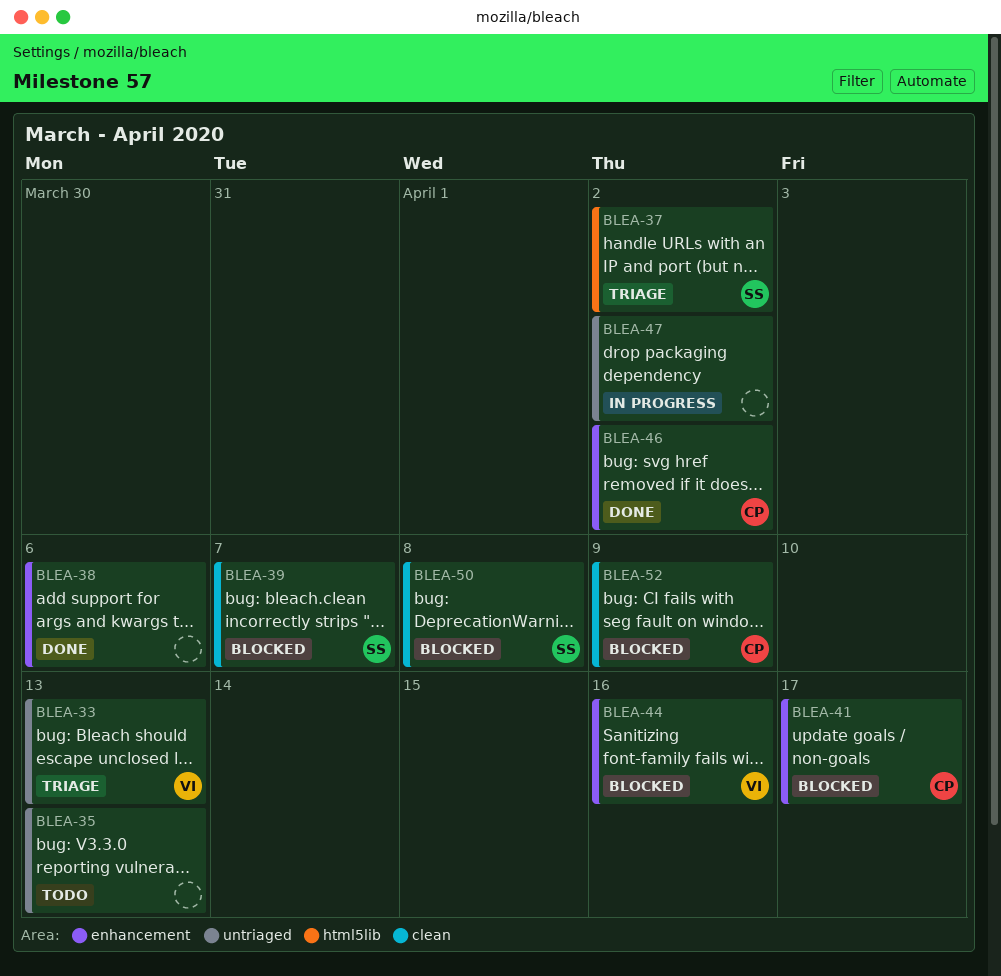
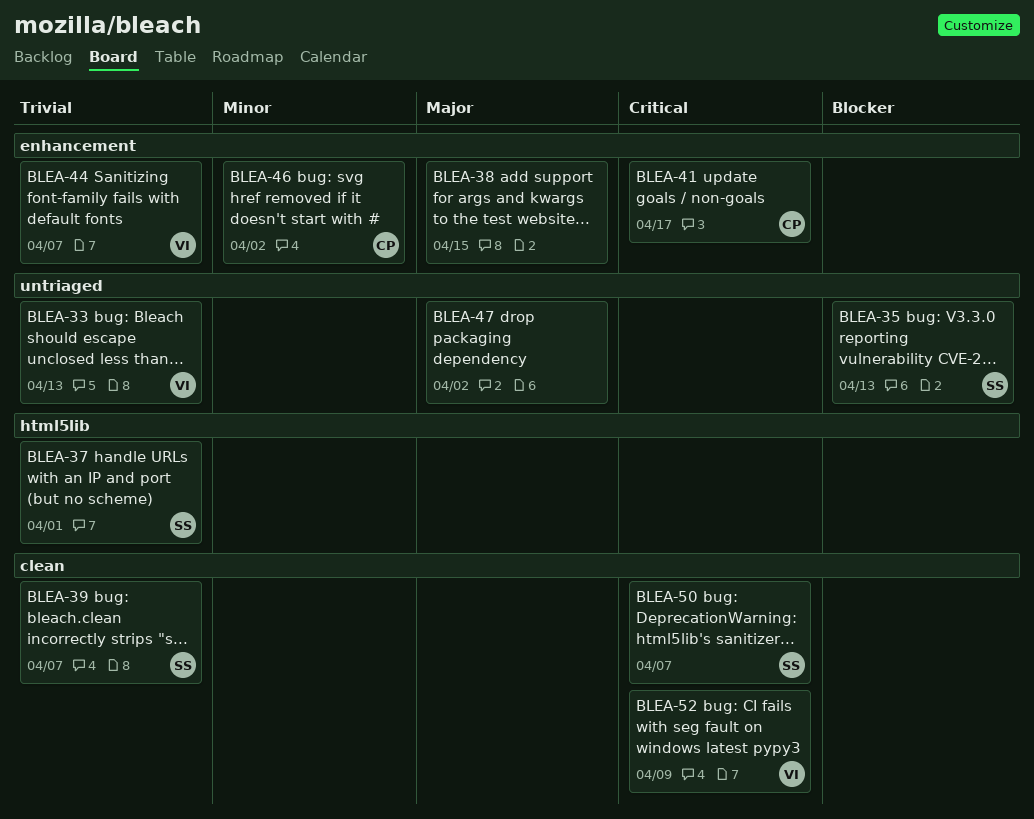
BLEA-35, owner: none -> SS
BLEA-37, due: Apr 2 -> Apr 1
BLEA-38, due: Apr 6 -> Apr 15
BLEA-44, due: Apr 16 -> Apr 7
BLEA-50, due: Apr 8 -> Apr 7
BLEA-52, owner: CP -> VI

